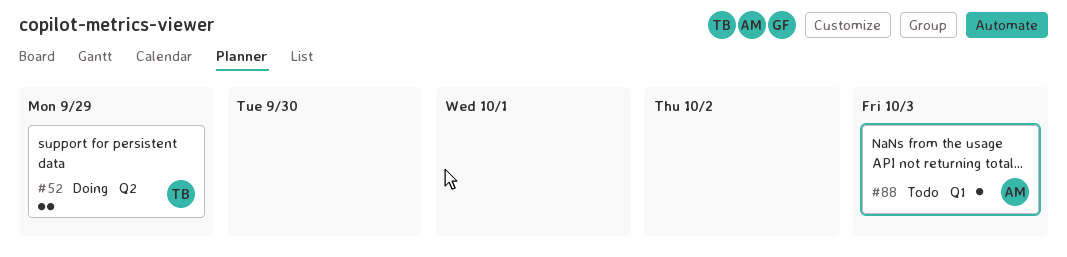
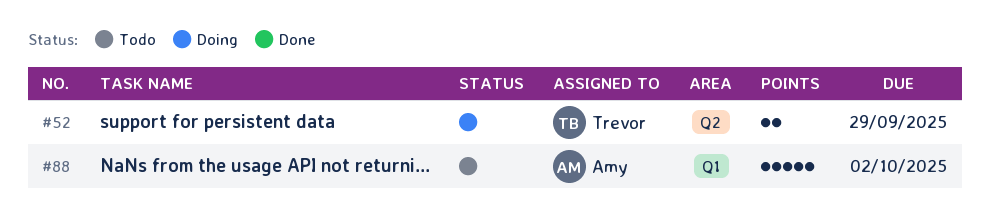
#88, estimate: 1 -> 5
#88, due: Oct 3 -> Oct 2

